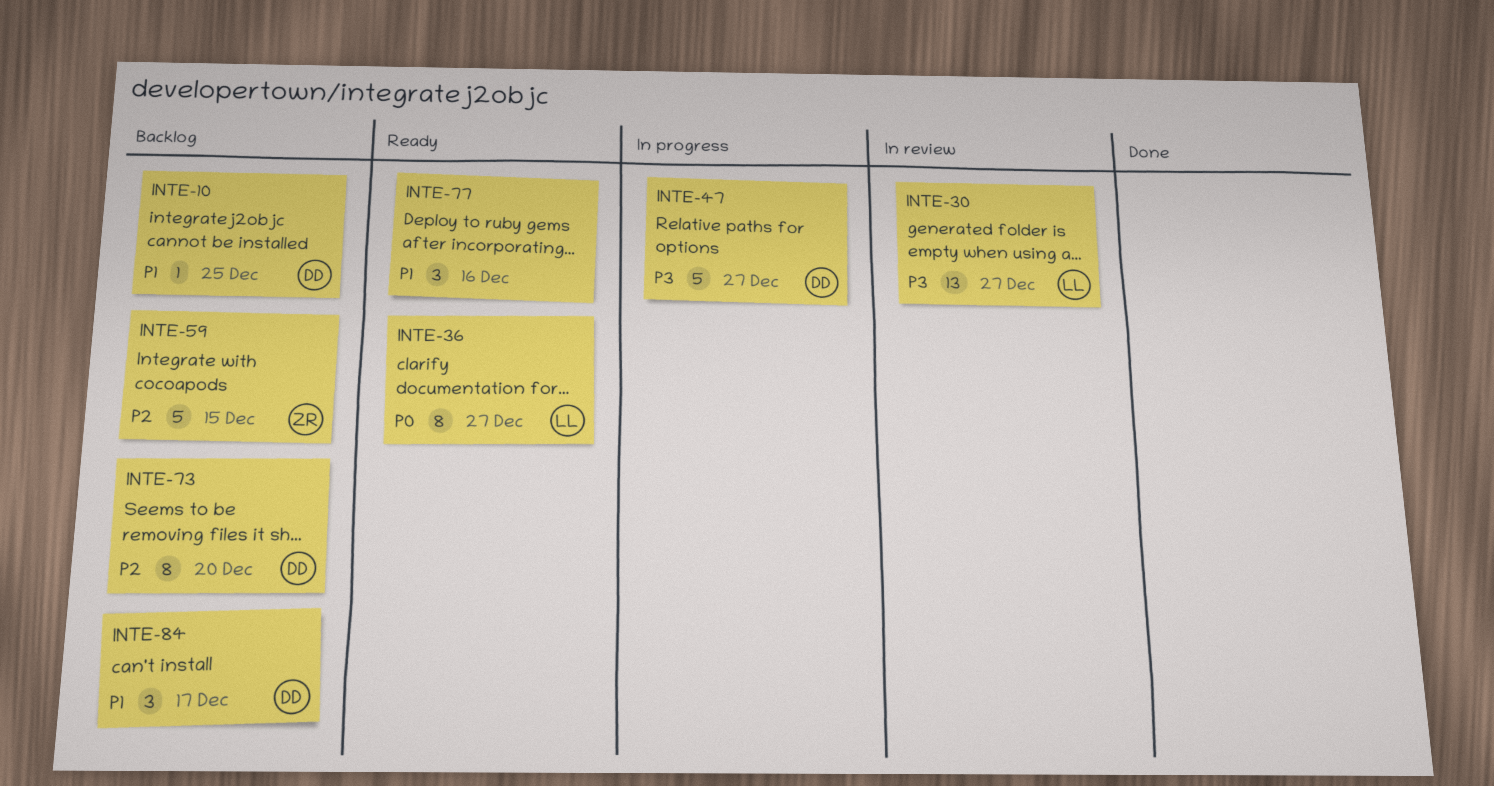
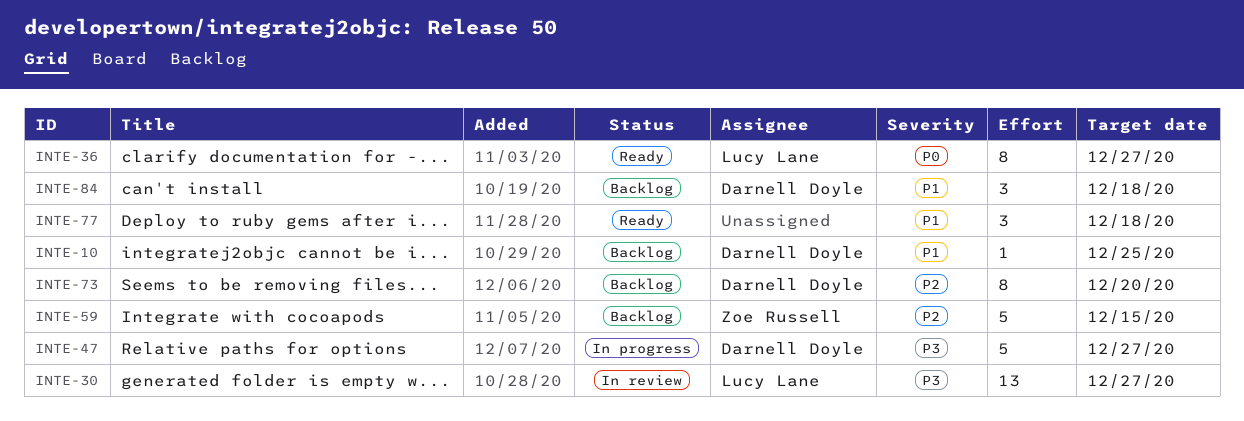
INTE-77, due: Dec 16 -> Dec 18
INTE-84, due: Dec 17 -> Dec 18

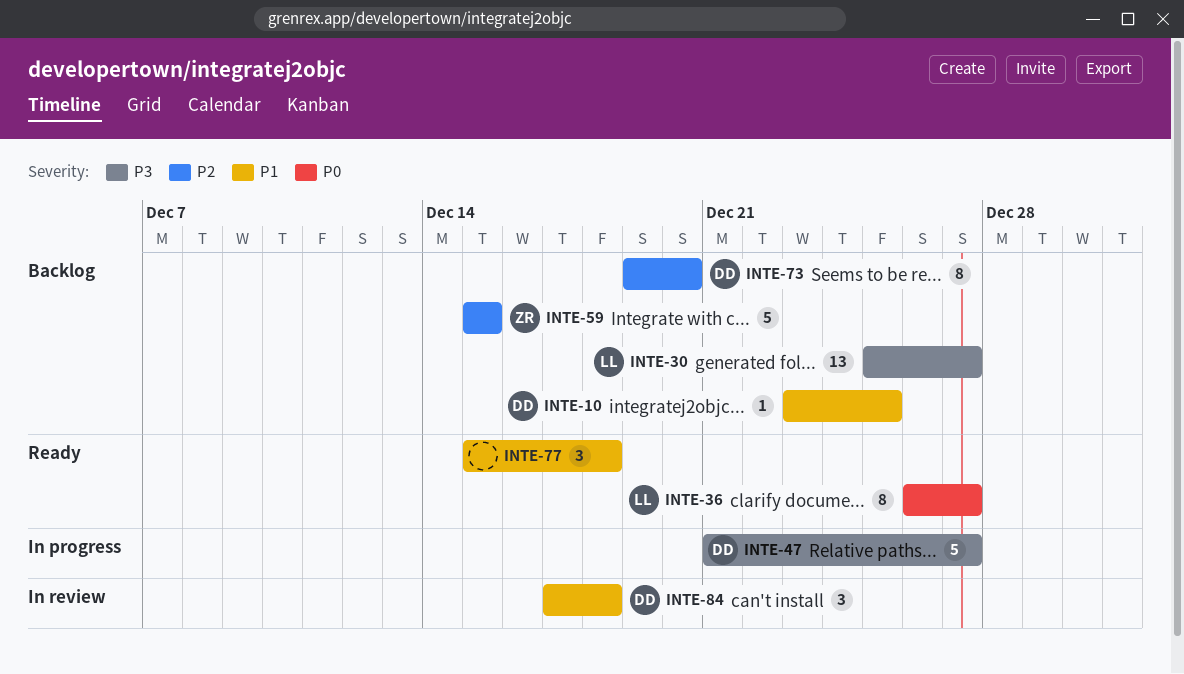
INTE-30, status: In review -> Backlog
INTE-84, status: Backlog -> In review

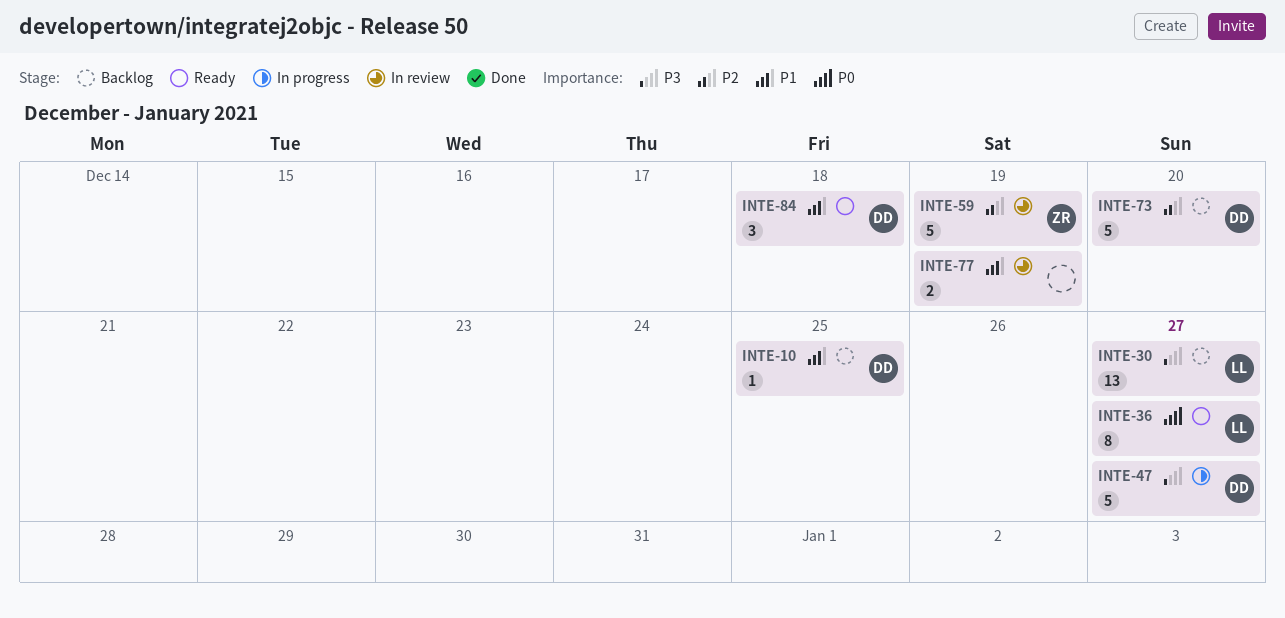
INTE-59, status: Backlog -> In review
INTE-59, due: Dec 15 -> Dec 19
INTE-73, estimate: 8 -> 5
INTE-77, status: Ready -> In review
INTE-77, estimate: 3 -> 2
INTE-77, due: Dec 18 -> Dec 19
INTE-84, status: In review -> Ready

